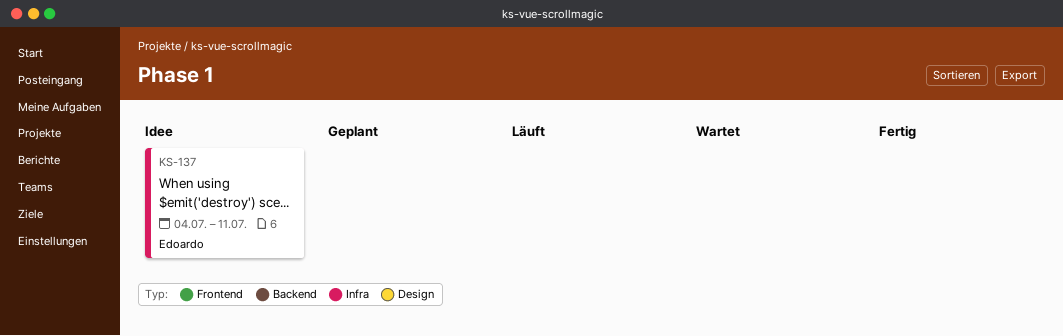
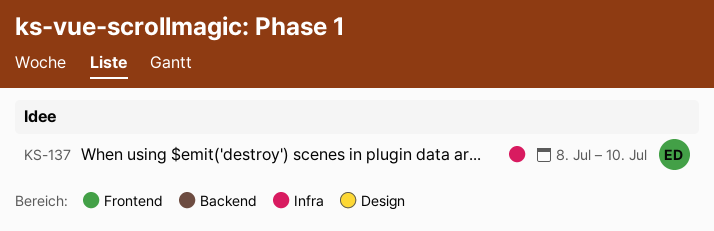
KS-137, start: Jul 4 -> Jul 8
KS-137, due: Jul 11 -> Jul 10

